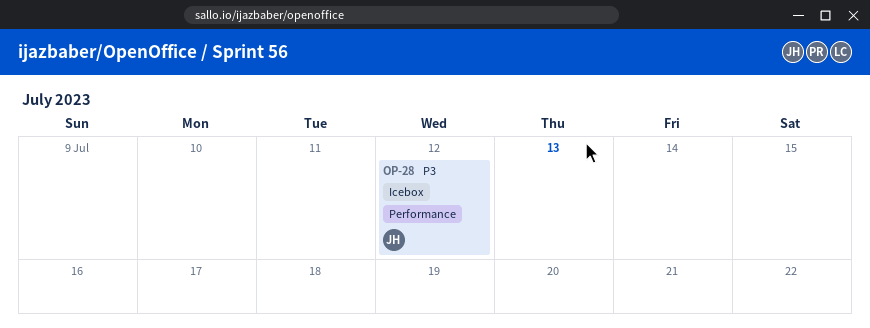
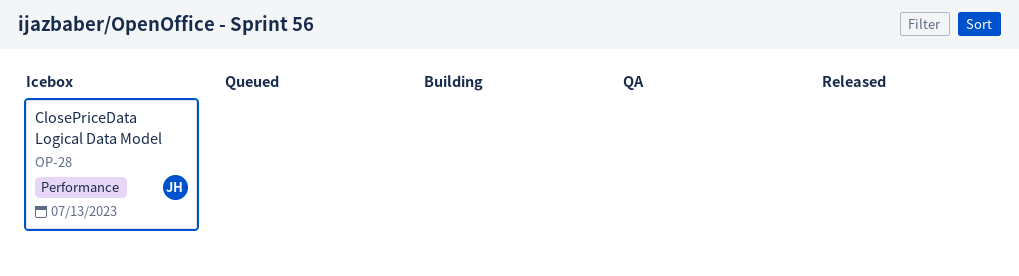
OP-28, due: Jul 12 -> Jul 13

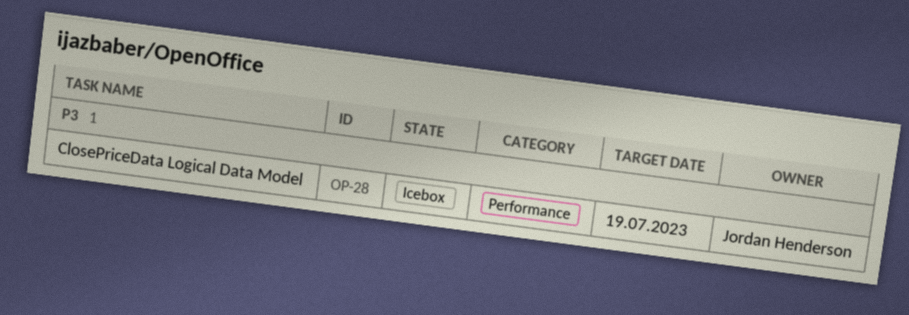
OP-28, due: Jul 13 -> Jul 19

